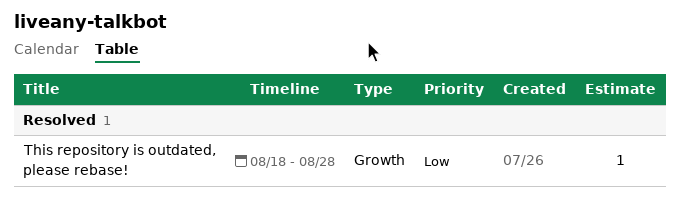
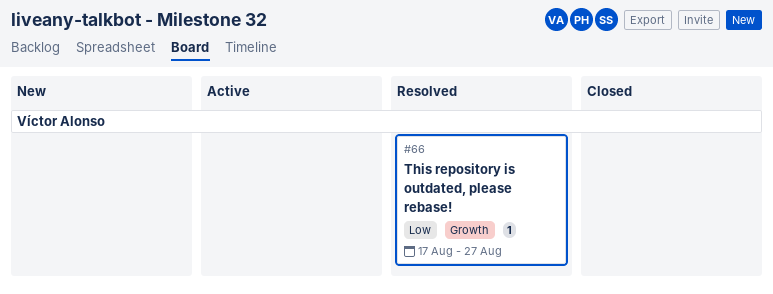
This repository is outdated, please rebase!, start: Aug 18 -> Aug 17
This repository is outdated, please rebase!, due: Aug 28 -> Aug 27

